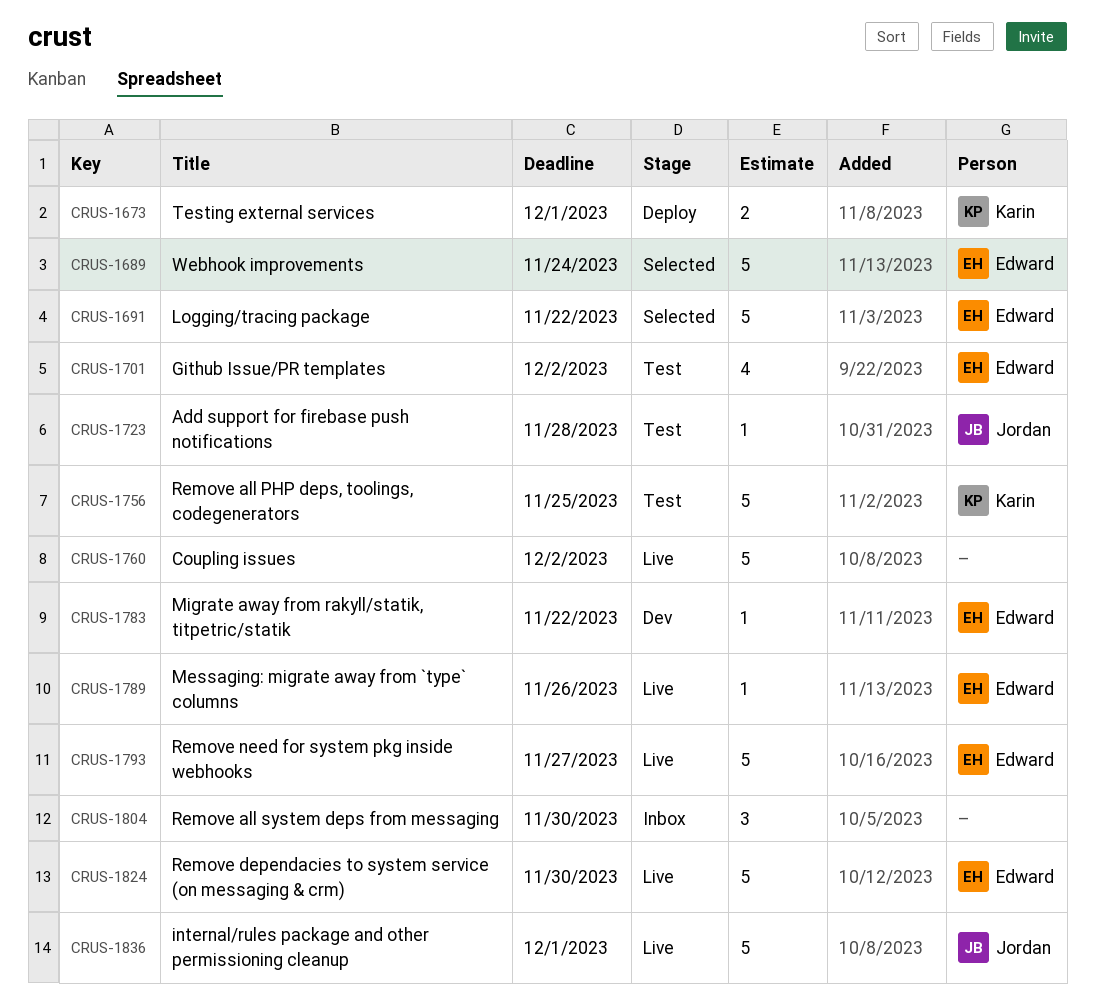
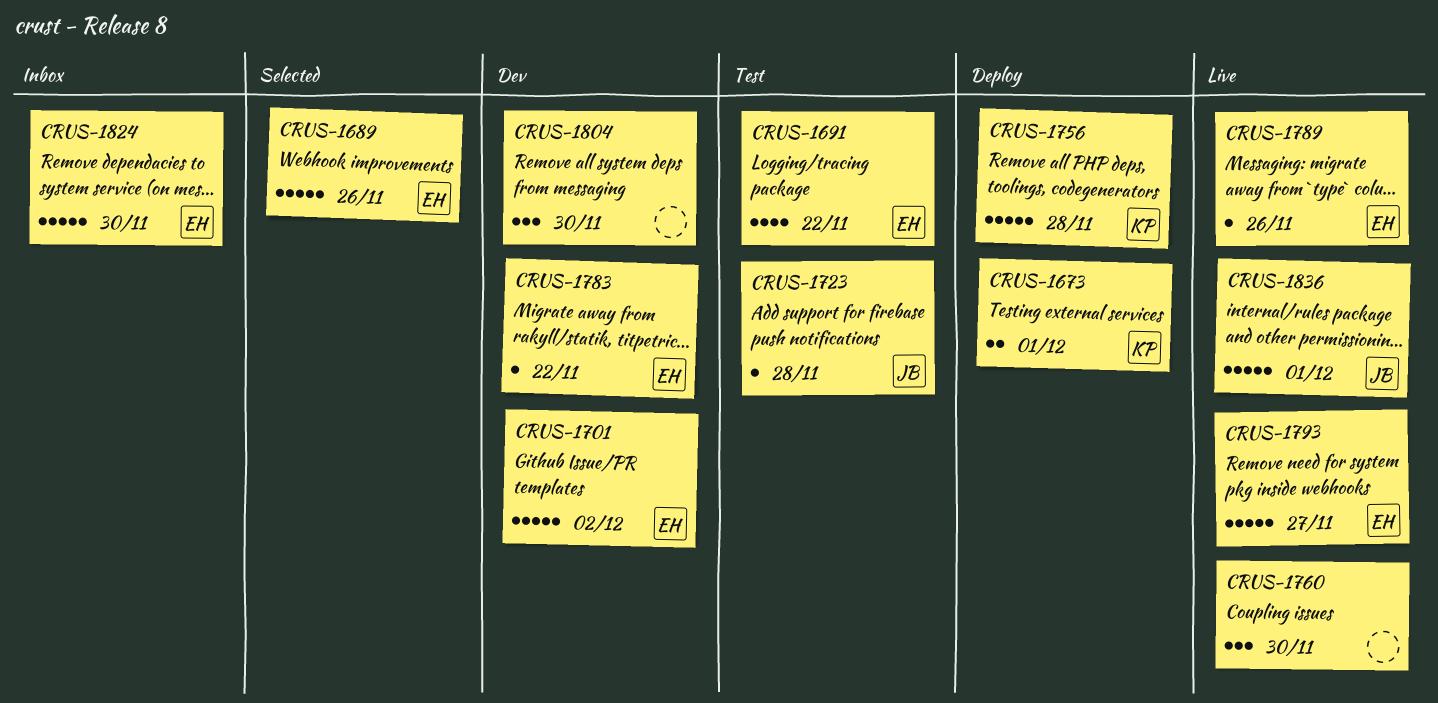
CRUS-1689, due: Nov 24 -> Nov 26
CRUS-1691, status: Selected -> Test
CRUS-1691, estimate: 5 -> 4
CRUS-1701, status: Test -> Dev
CRUS-1701, estimate: 4 -> 5
CRUS-1756, status: Test -> Deploy
CRUS-1756, due: Nov 25 -> Nov 28
CRUS-1760, estimate: 5 -> 3
CRUS-1760, due: Dec 2 -> Nov 30
CRUS-1804, status: Inbox -> Dev
CRUS-1824, status: Live -> Inbox

